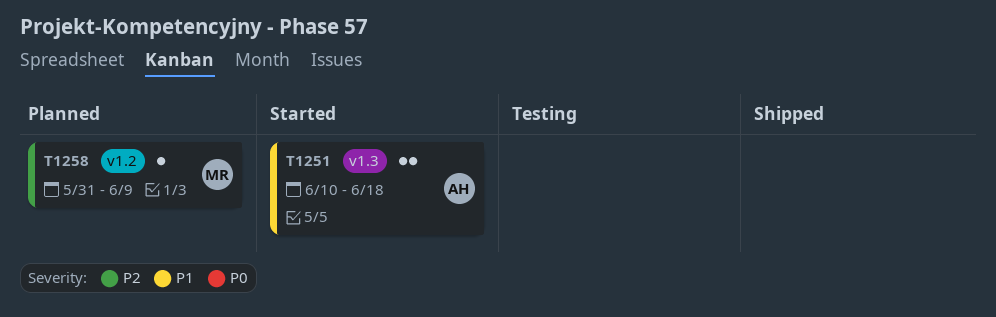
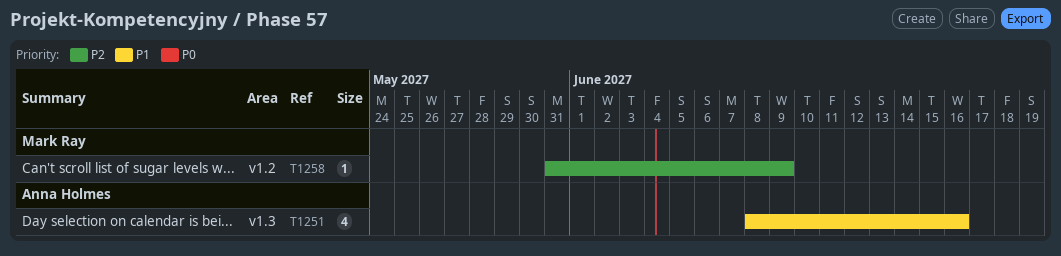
T1251, estimate: 2 -> 4
T1251, start: Jun 10 -> Jun 8
T1251, due: Jun 18 -> Jun 16

